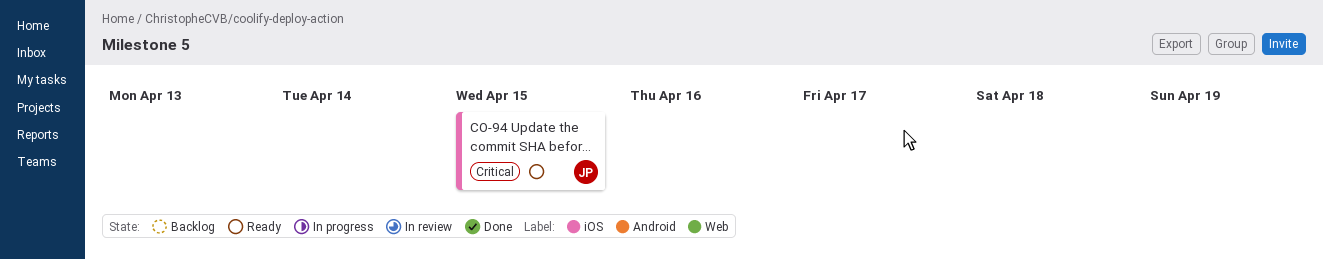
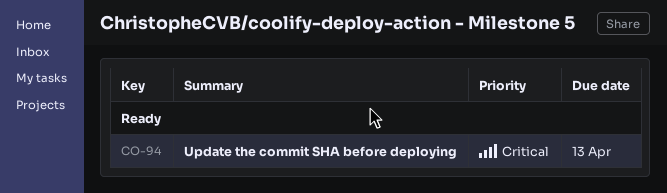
CO-94, due: Apr 15 -> Apr 13

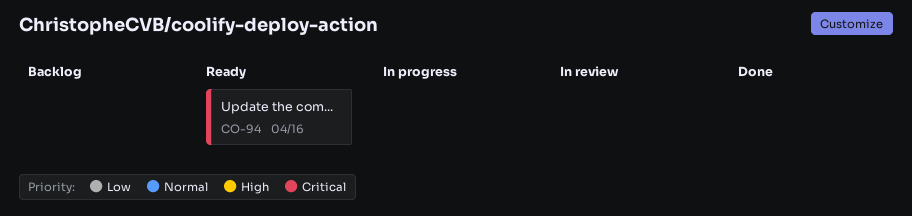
CO-94, due: Apr 13 -> Apr 16

